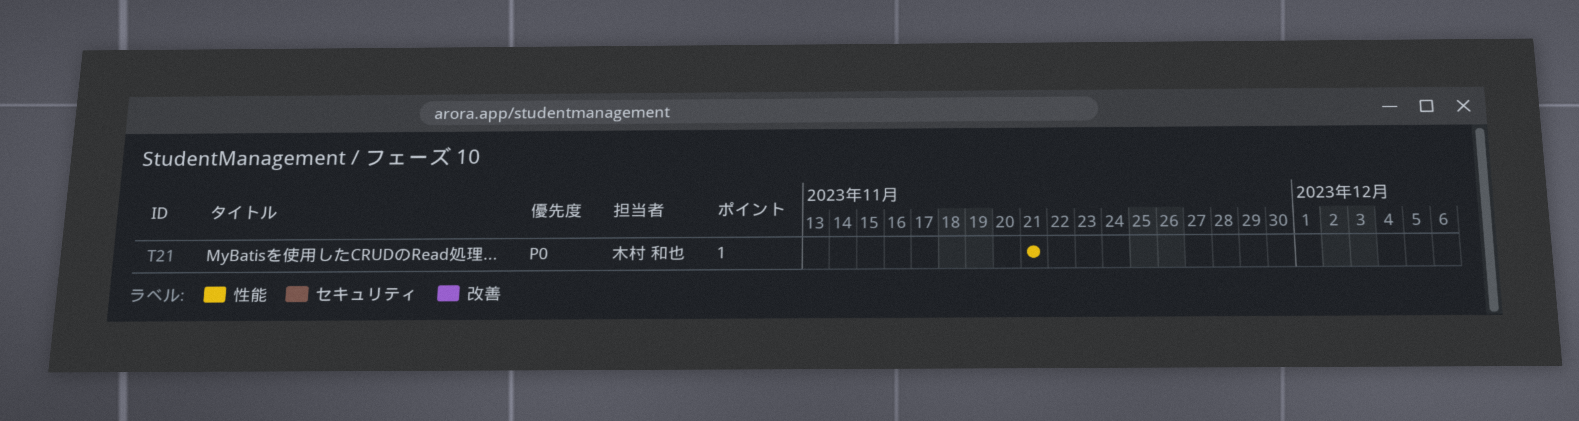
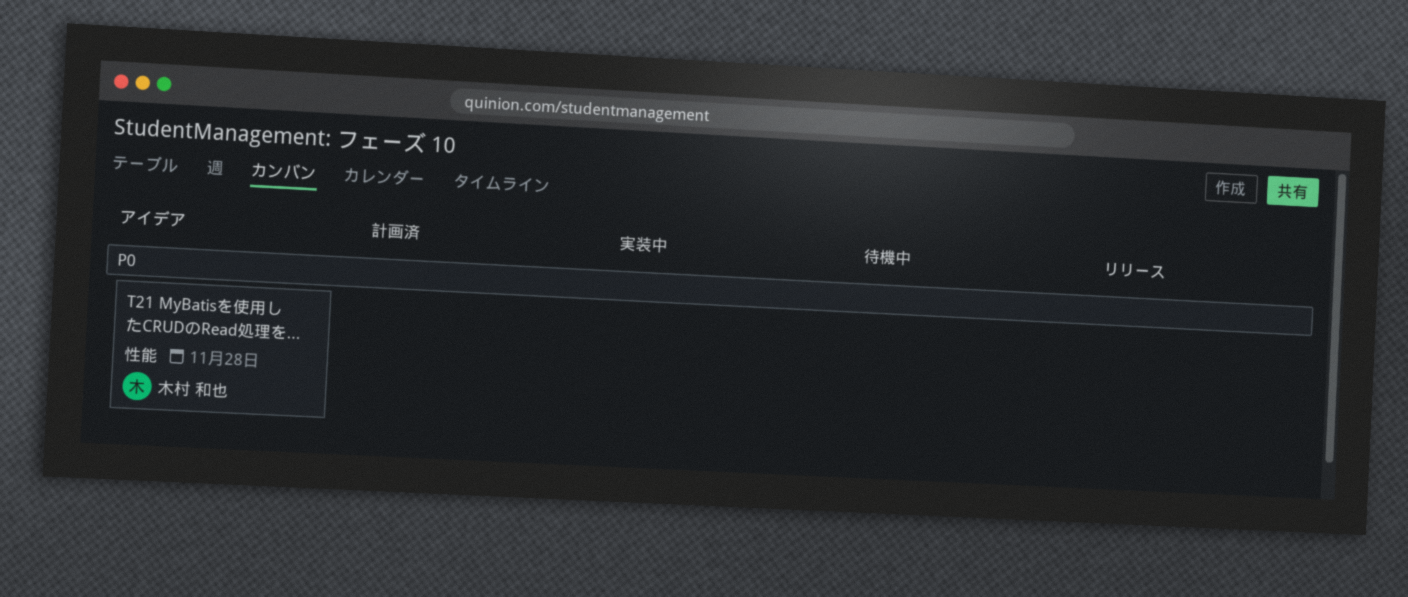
T21, due: Nov 21 -> Nov 28

